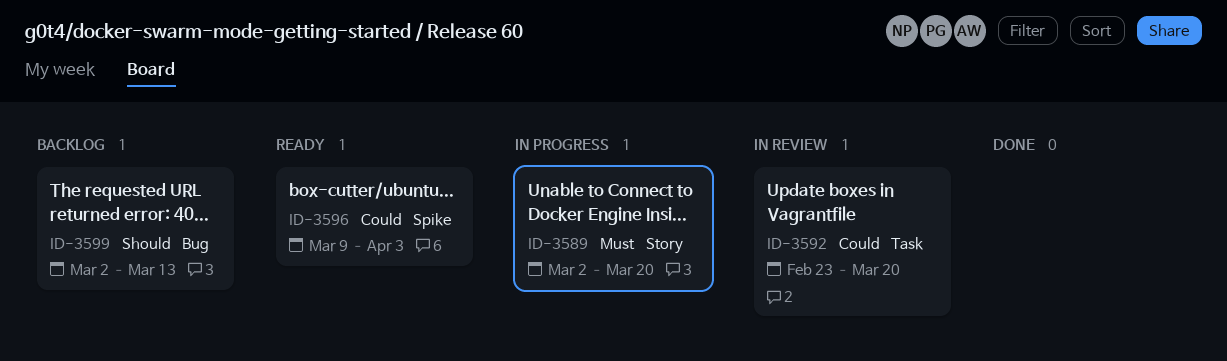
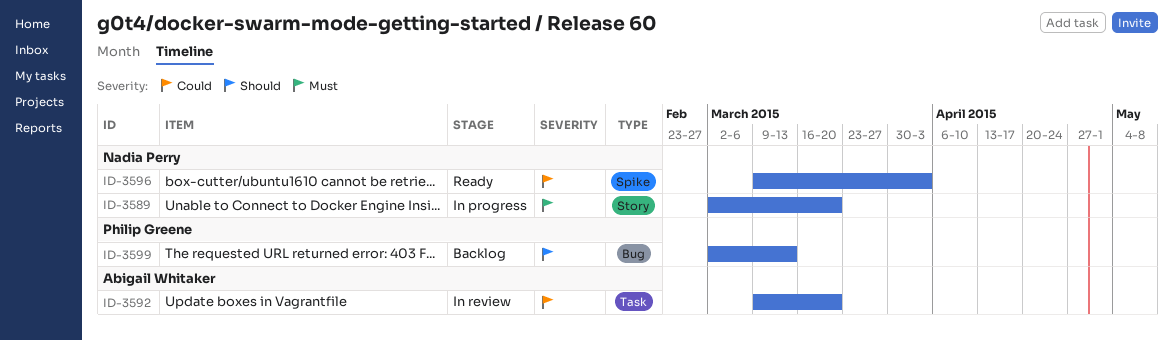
ID-3592, start: Feb 23 -> Mar 9

